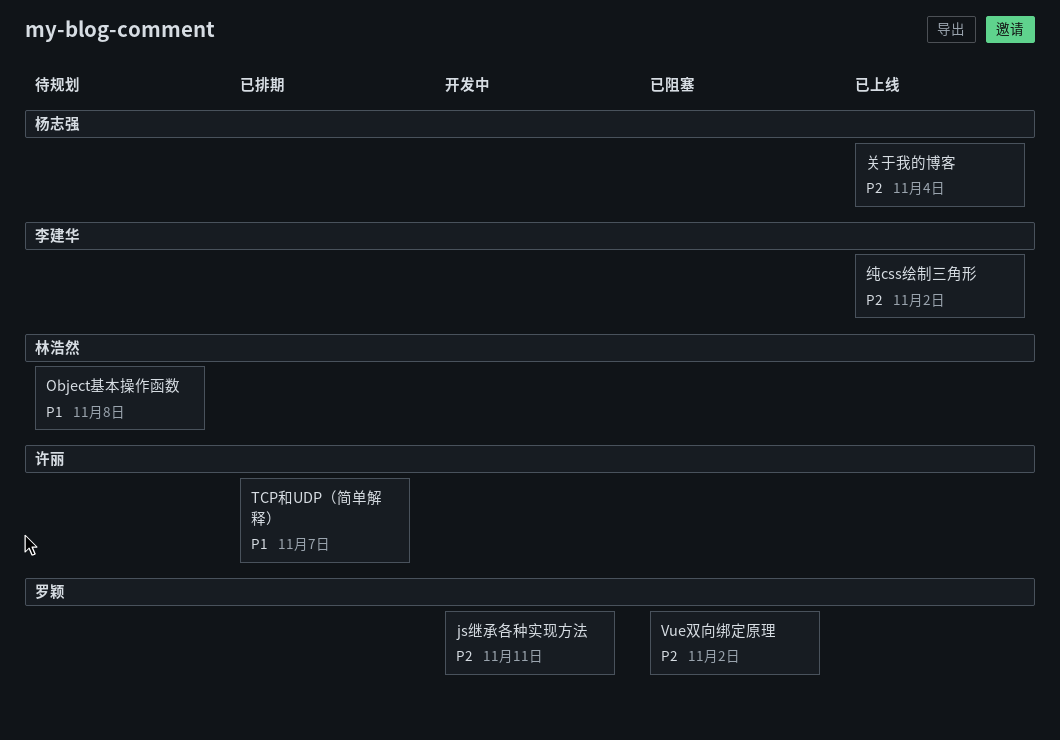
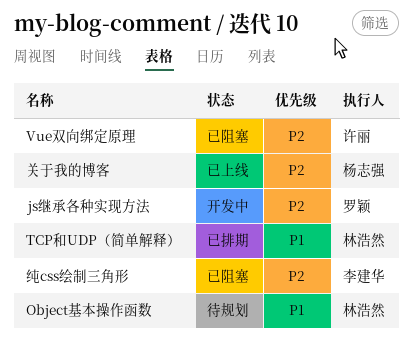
TCP和UDP（简单解释）, owner: 许丽 -> 林浩然
Vue双向绑定原理, owner: 罗颖 -> 许丽
纯css绘制三角形, status: 已上线 -> 已阻塞

